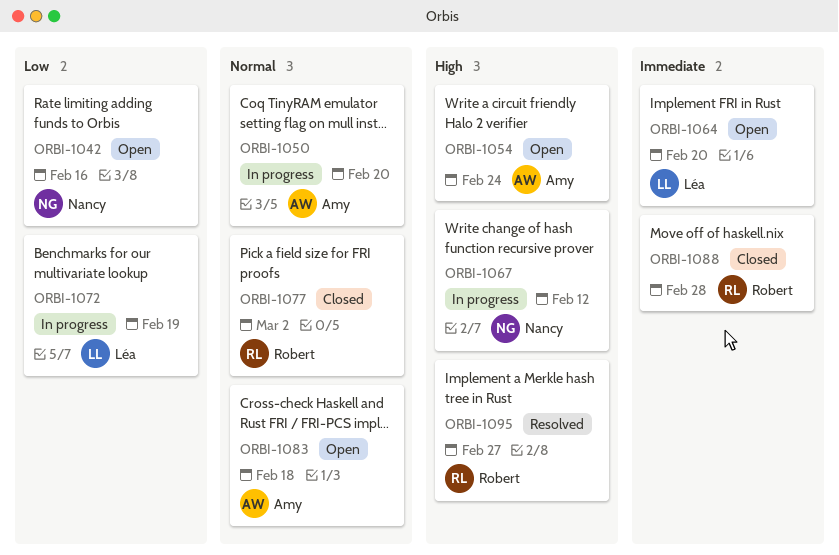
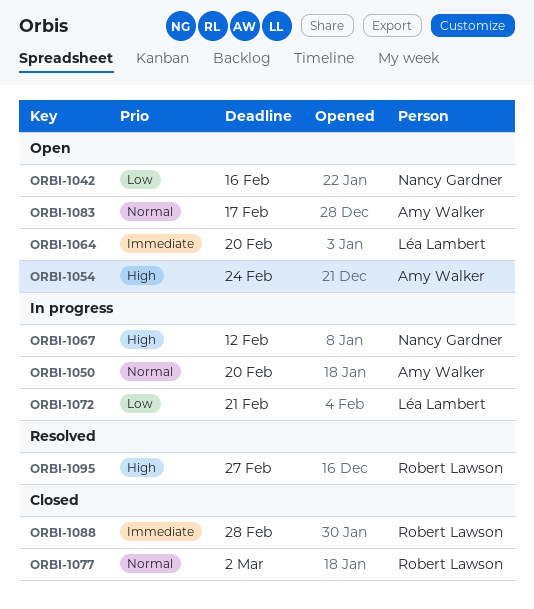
ORBI-1072, due: Feb 19 -> Feb 21
ORBI-1083, due: Feb 18 -> Feb 17

